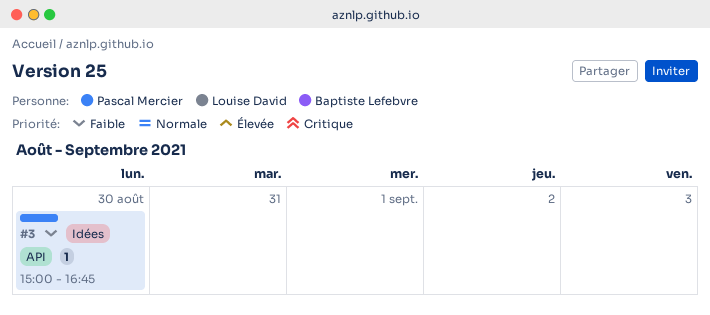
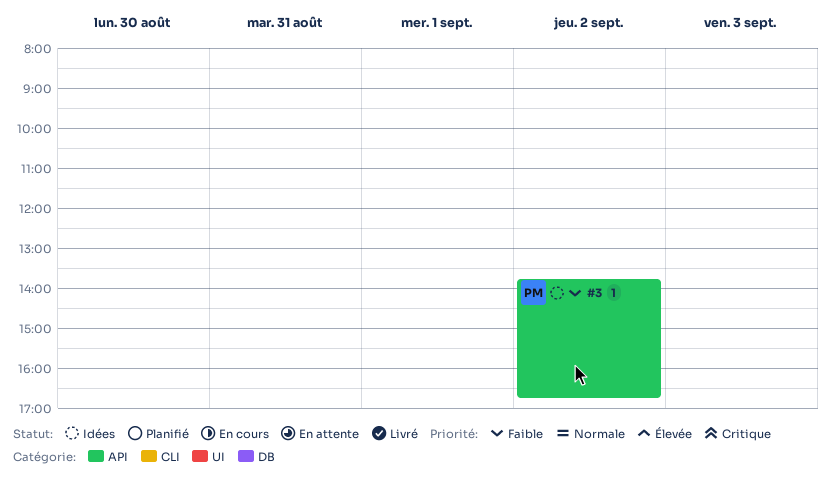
#3, day: Aug 30 -> Sep 2
#3, begins: 15:00 -> 13:45

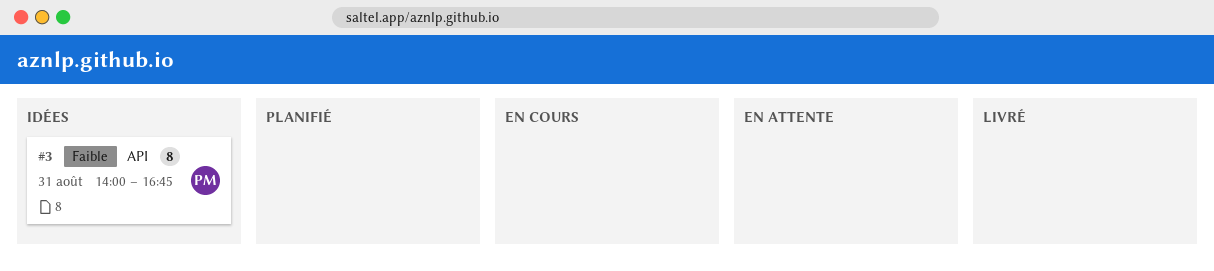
#3, estimate: 1 -> 8
#3, day: Sep 2 -> Aug 31
#3, begins: 13:45 -> 14:00

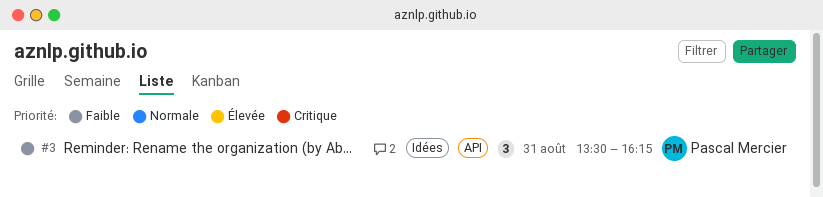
#3, estimate: 8 -> 3
#3, begins: 14:00 -> 13:30
#3, ends: 16:45 -> 16:15

